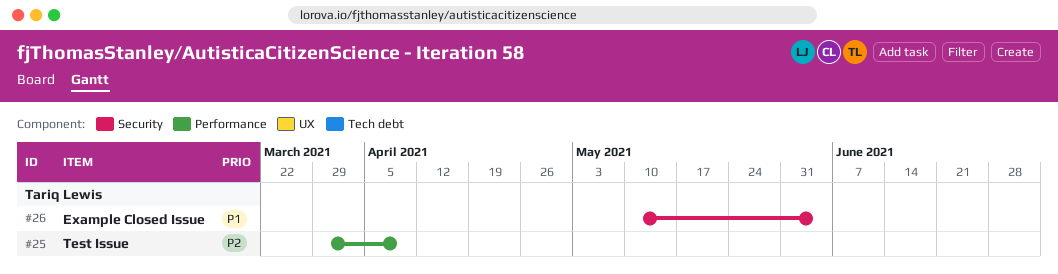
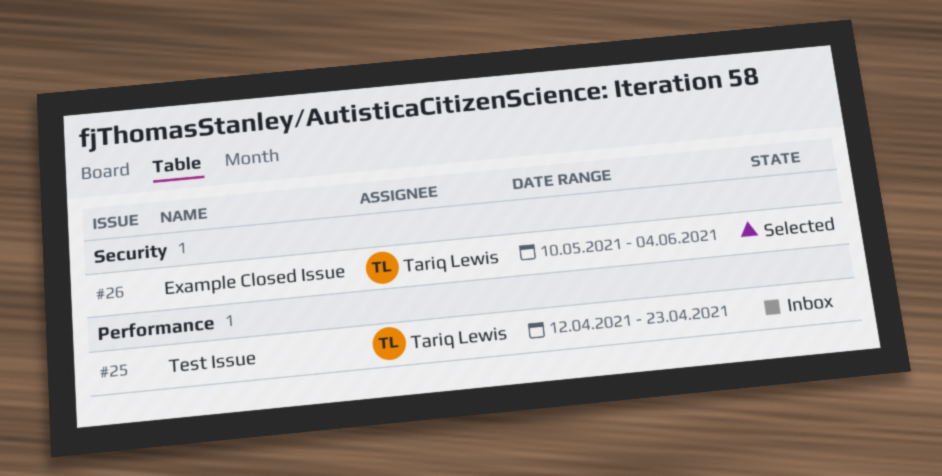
#25, start: Mar 29 -> Apr 12
#25, due: Apr 9 -> Apr 23

